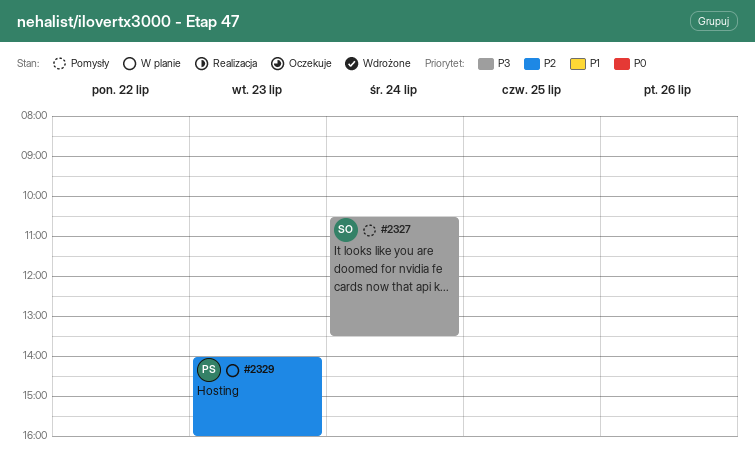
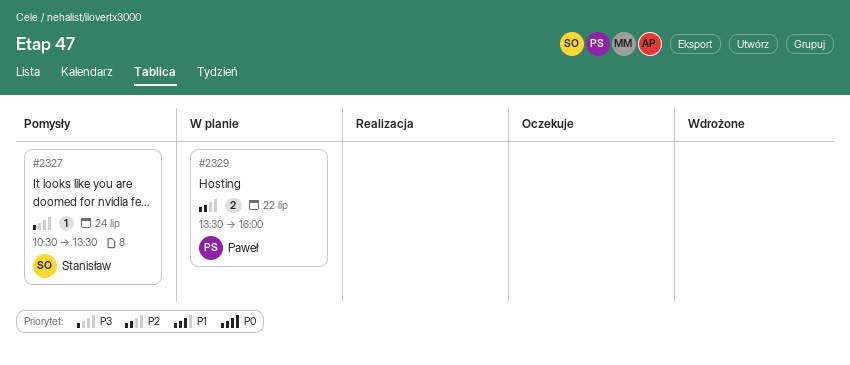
#2329, day: Jul 23 -> Jul 22
#2329, begins: 14:00 -> 13:30

